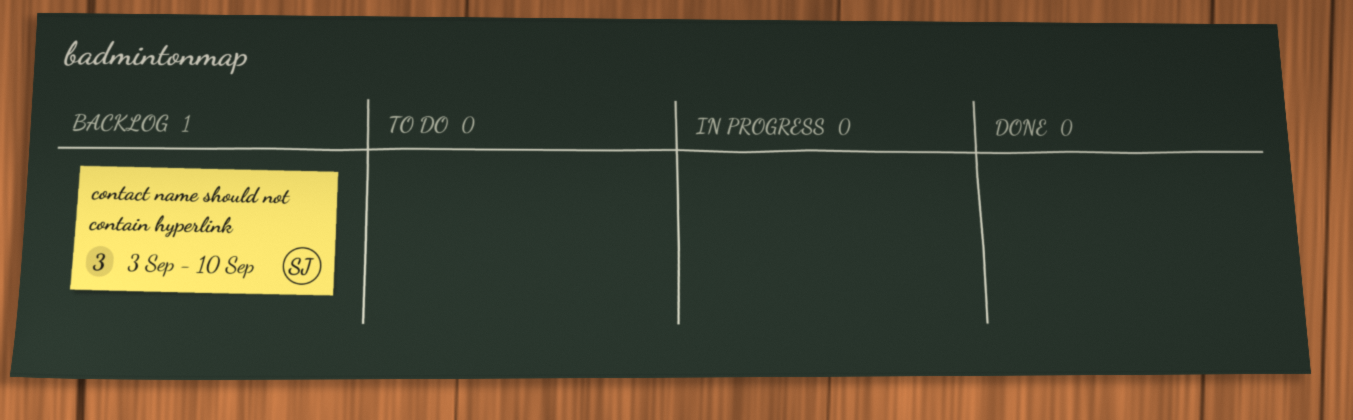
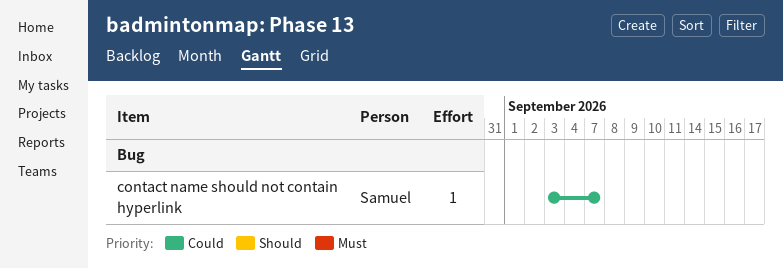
contact name should not contain hyperlink, estimate: 3 -> 1
contact name should not contain hyperlink, due: Sep 10 -> Sep 7

